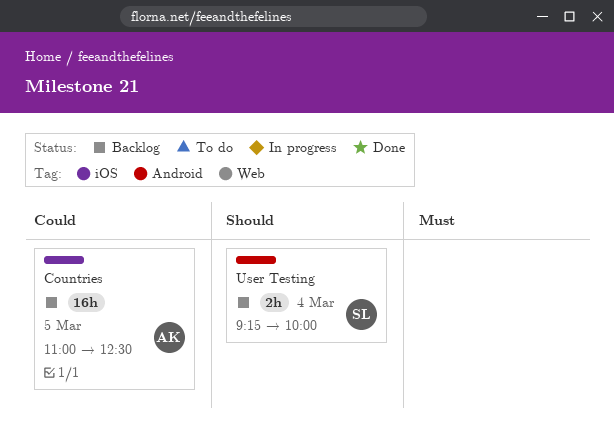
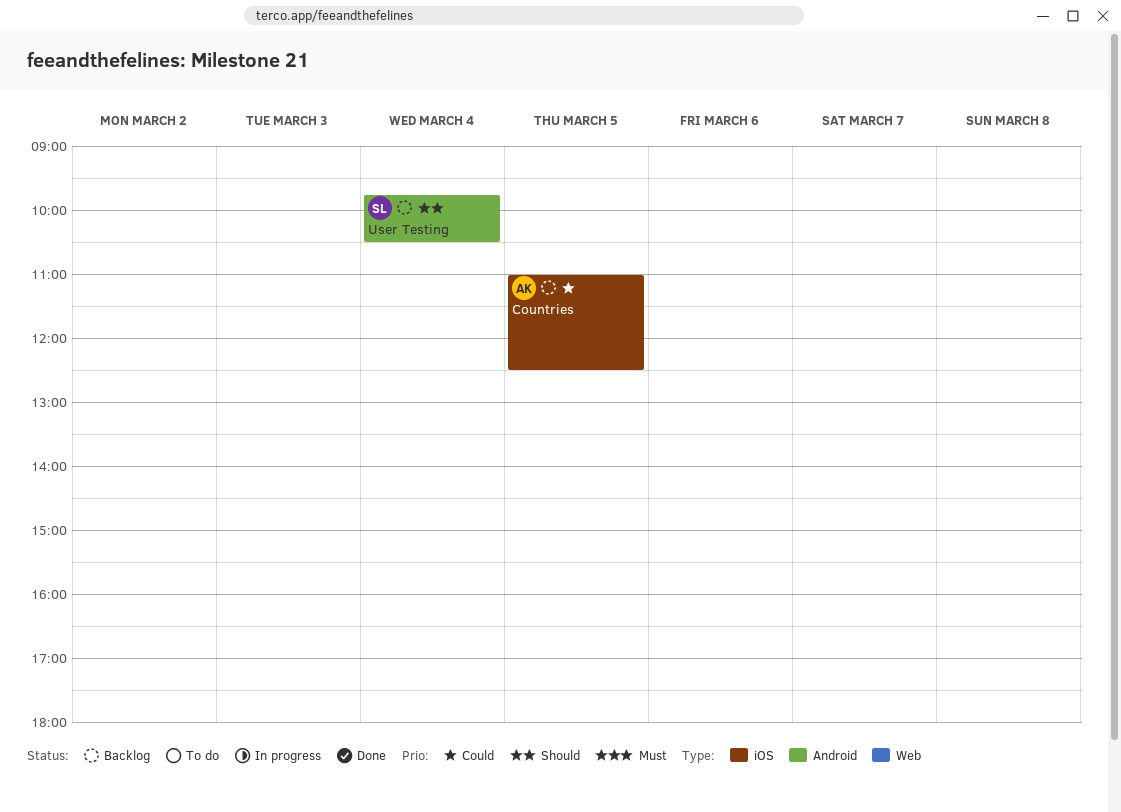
User Testing, begins: 09:15 -> 09:45
User Testing, ends: 10:00 -> 10:30

